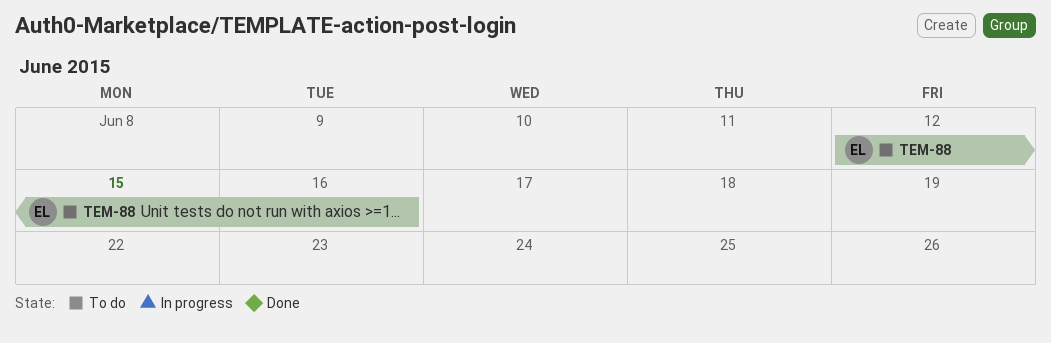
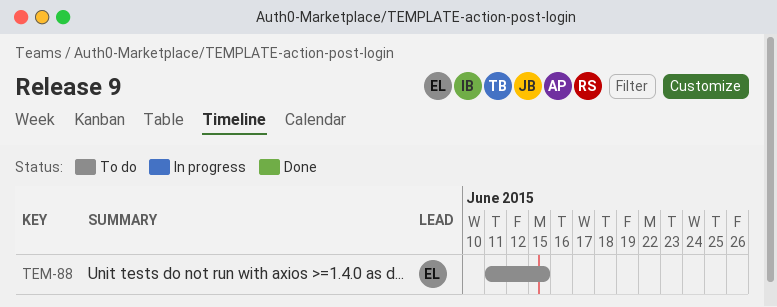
TEM-88, start: Jun 12 -> Jun 11
TEM-88, due: Jun 16 -> Jun 15

